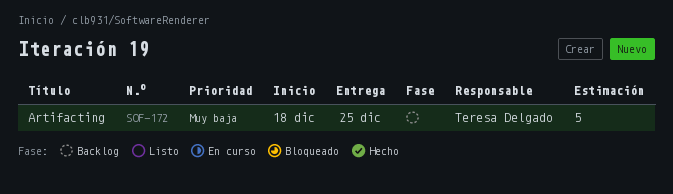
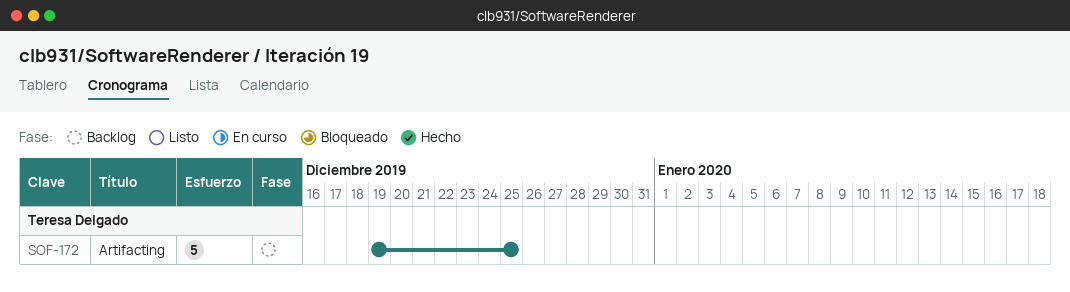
SOF-172, start: Dec 18 -> Dec 19

